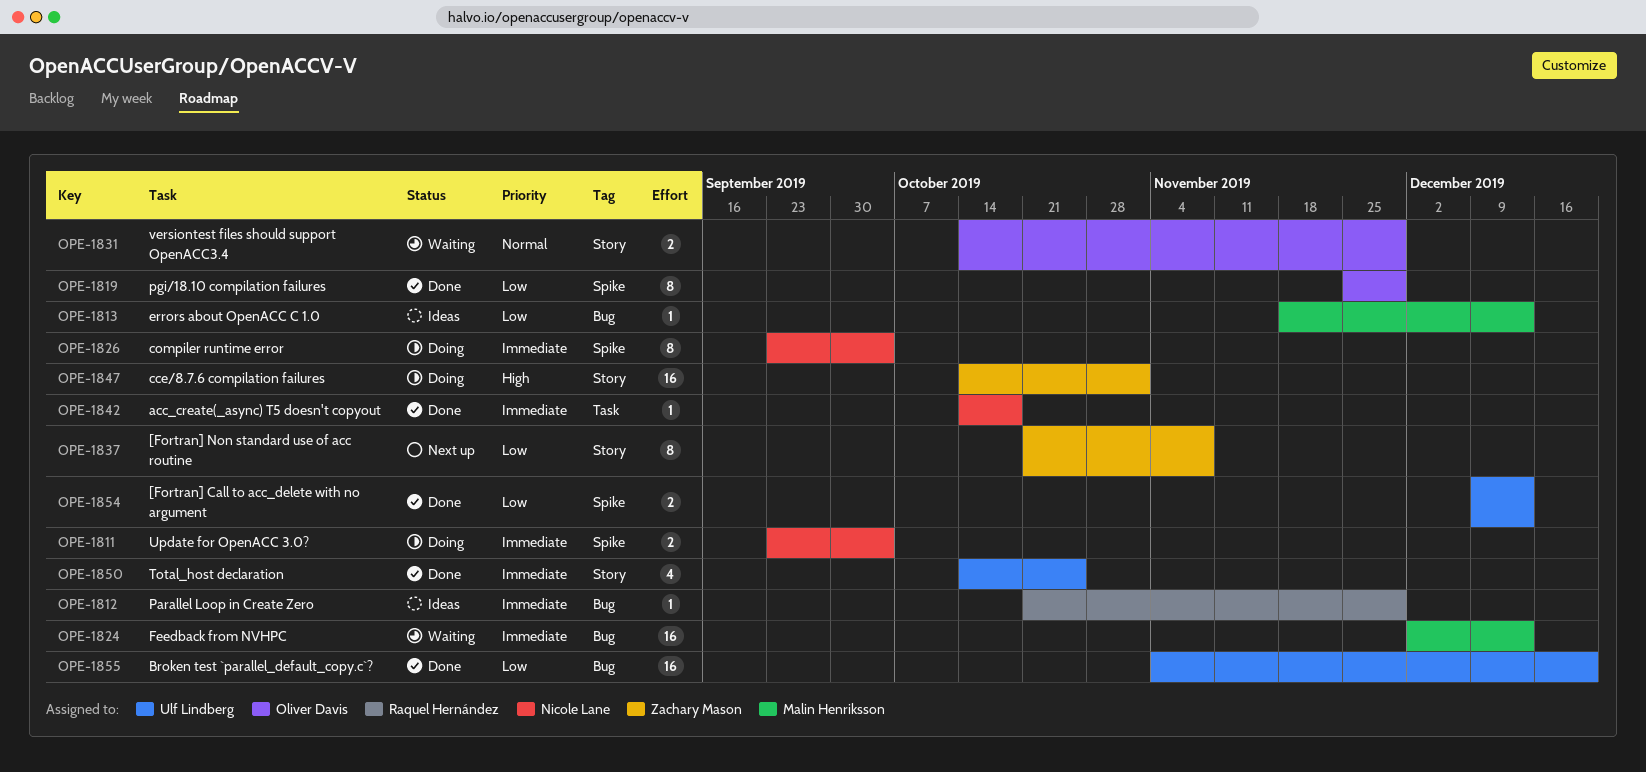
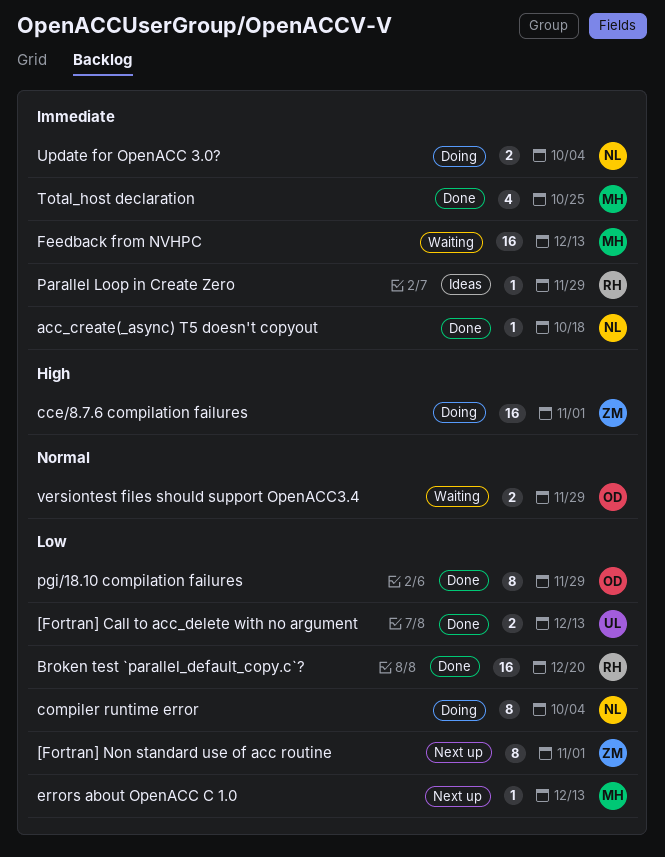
[Fortran] Non standard use of acc routine, due: Nov 8 -> Nov 1
Broken test `parallel_default_copy.c`?, owner: Ulf Lindberg -> Raquel Hernández
compiler runtime error, priority: Immediate -> Low
errors about OpenACC C 1.0, status: Ideas -> Next up
Total_host declaration, owner: Ulf Lindberg -> Malin Henriksson

